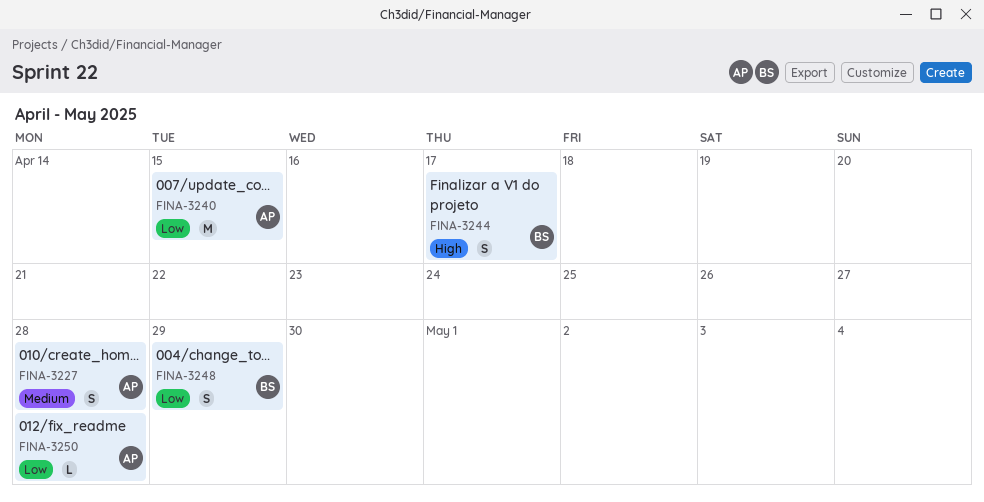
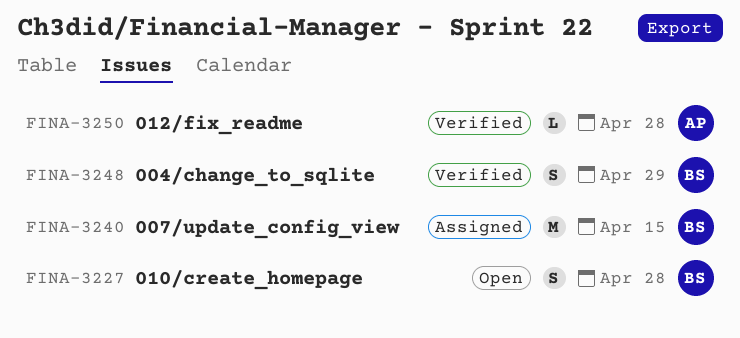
FINA-3227, owner: AP -> BS
FINA-3240, owner: AP -> BS
FINA-3244: present -> none

